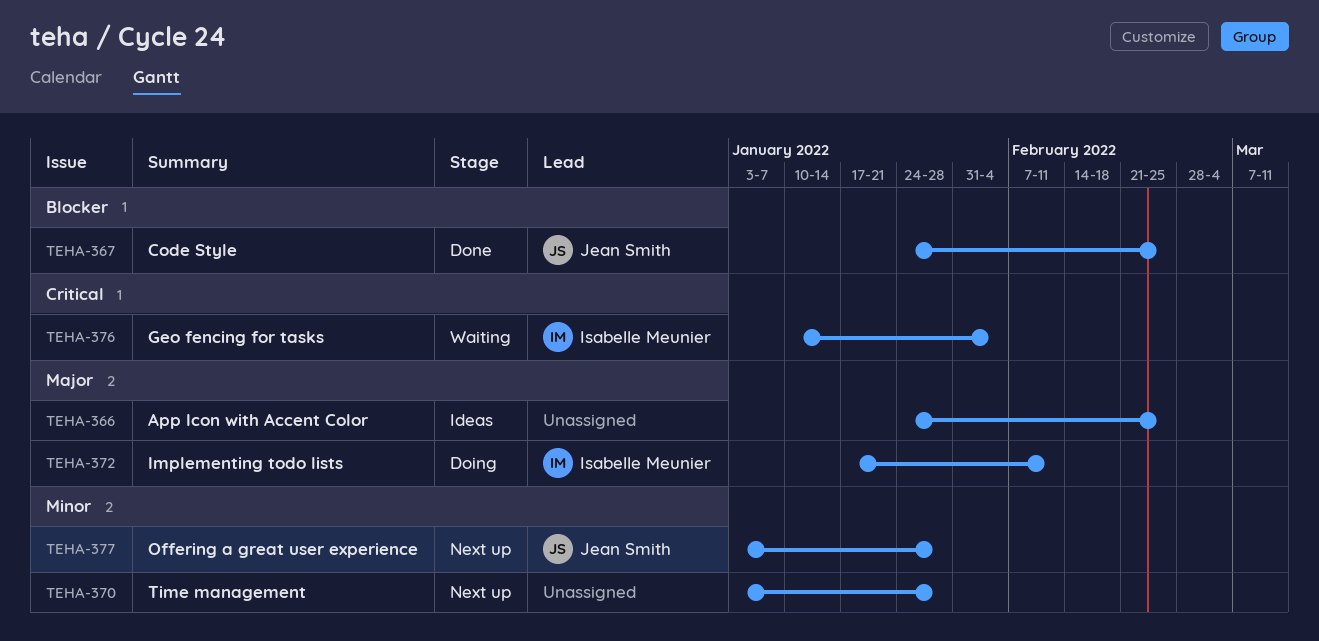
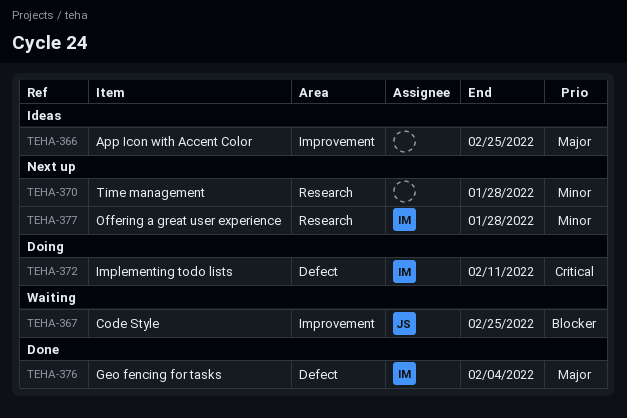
TEHA-367, status: Done -> Waiting
TEHA-372, priority: Major -> Critical
TEHA-376, status: Waiting -> Done
TEHA-376, priority: Critical -> Major
TEHA-377, owner: Jean Smith -> Isabelle Meunier

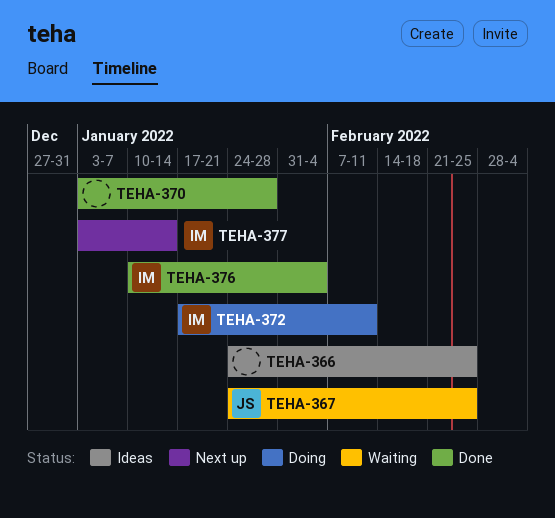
TEHA-370, status: Next up -> Done
TEHA-377, due: Jan 28 -> Jan 14

